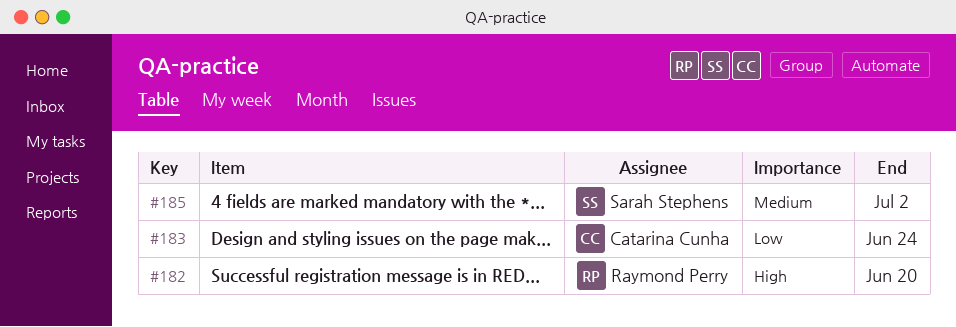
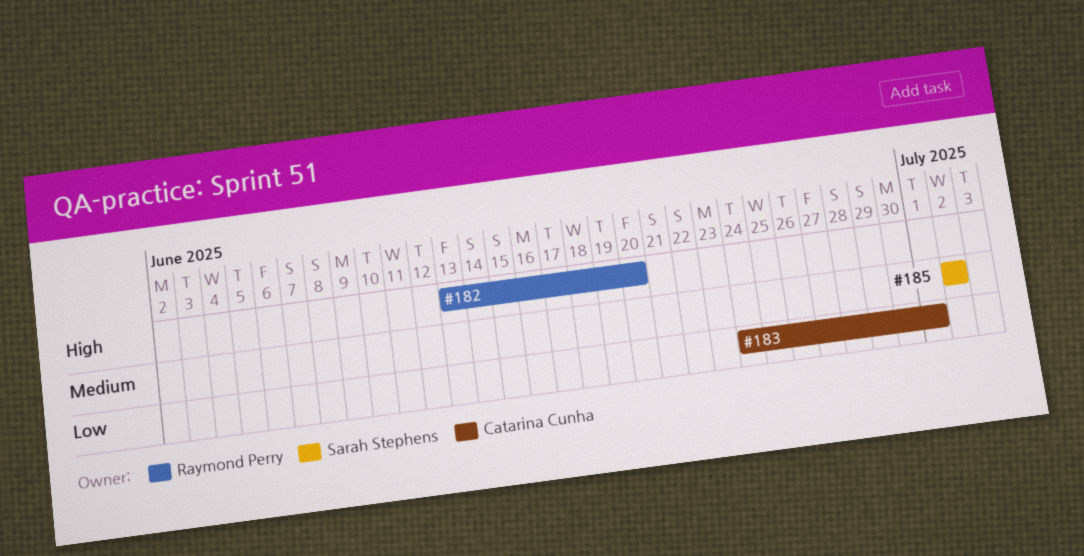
#183, due: Jun 24 -> Jul 1

